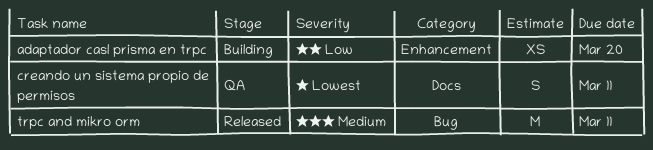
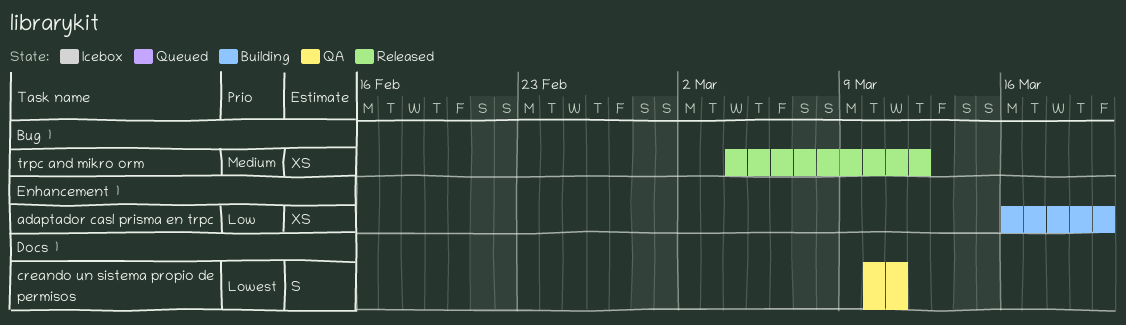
trpc and mikro orm, estimate: M -> XS
trpc and mikro orm, due: Mar 11 -> Mar 12

